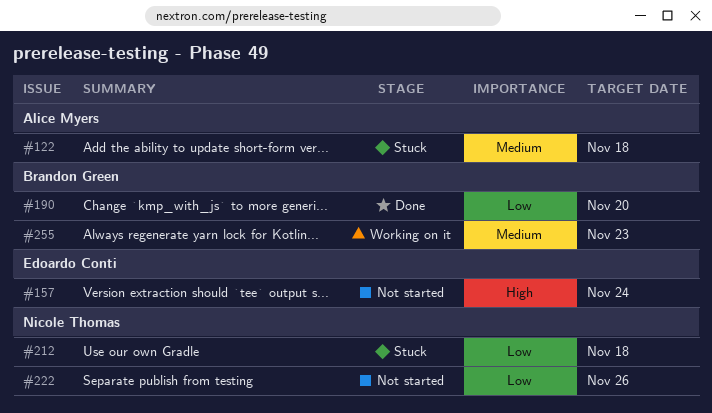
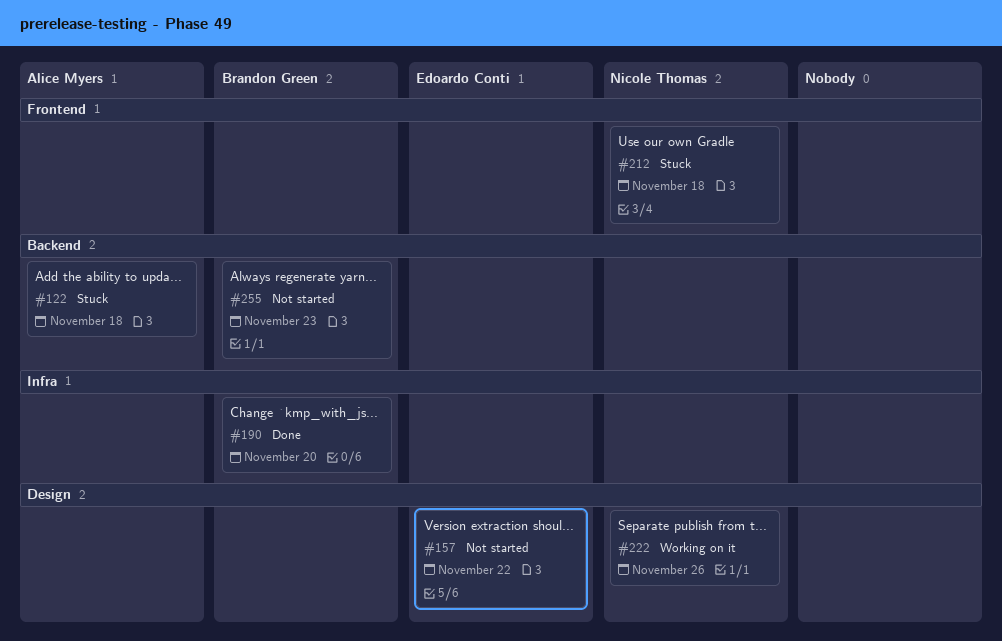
#157, due: Nov 24 -> Nov 22
#222, status: Not started -> Working on it
#255, status: Working on it -> Not started

